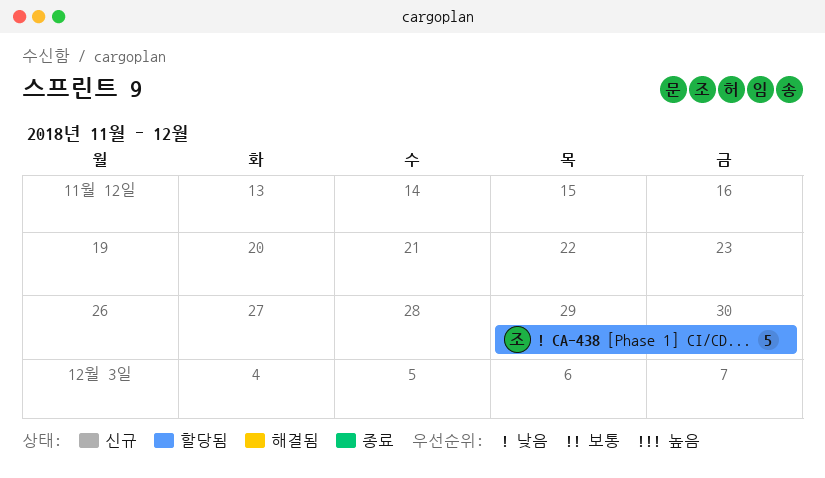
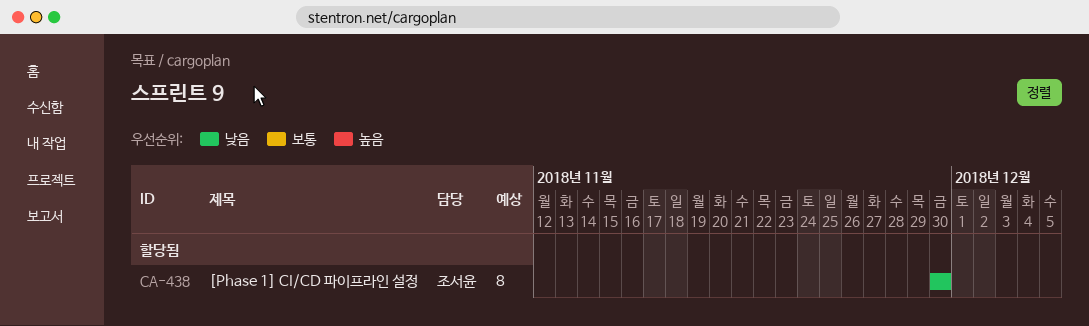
CA-438, estimate: 5 -> 8
CA-438, start: Nov 29 -> Nov 30

